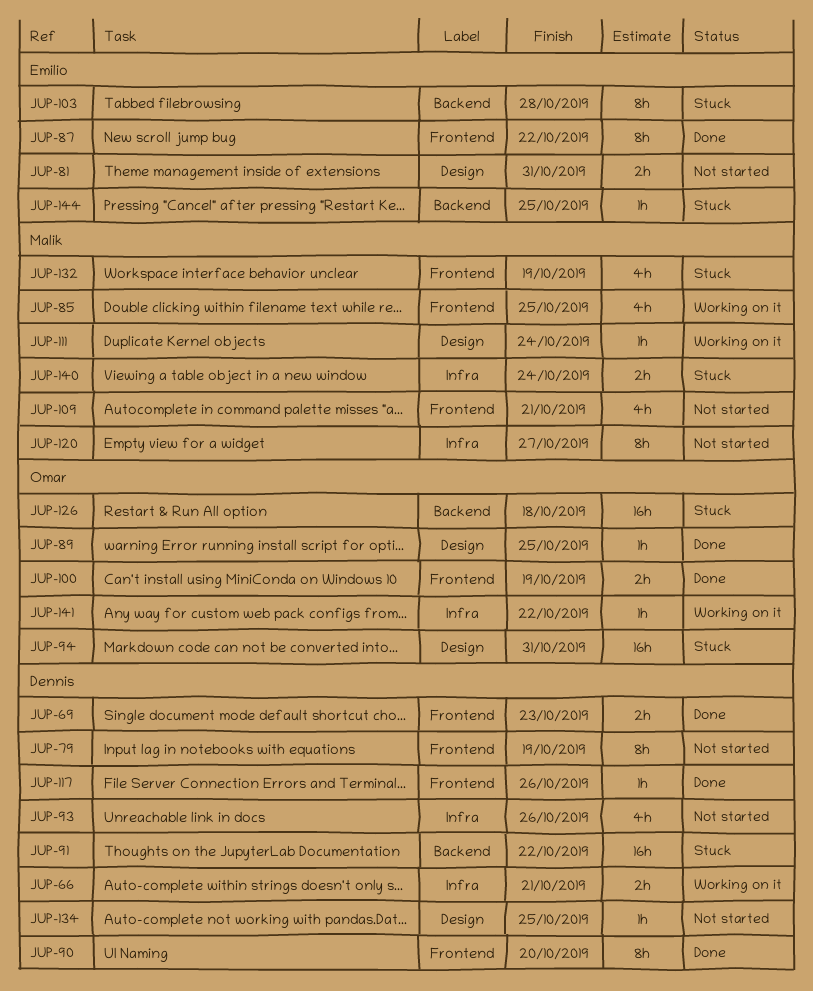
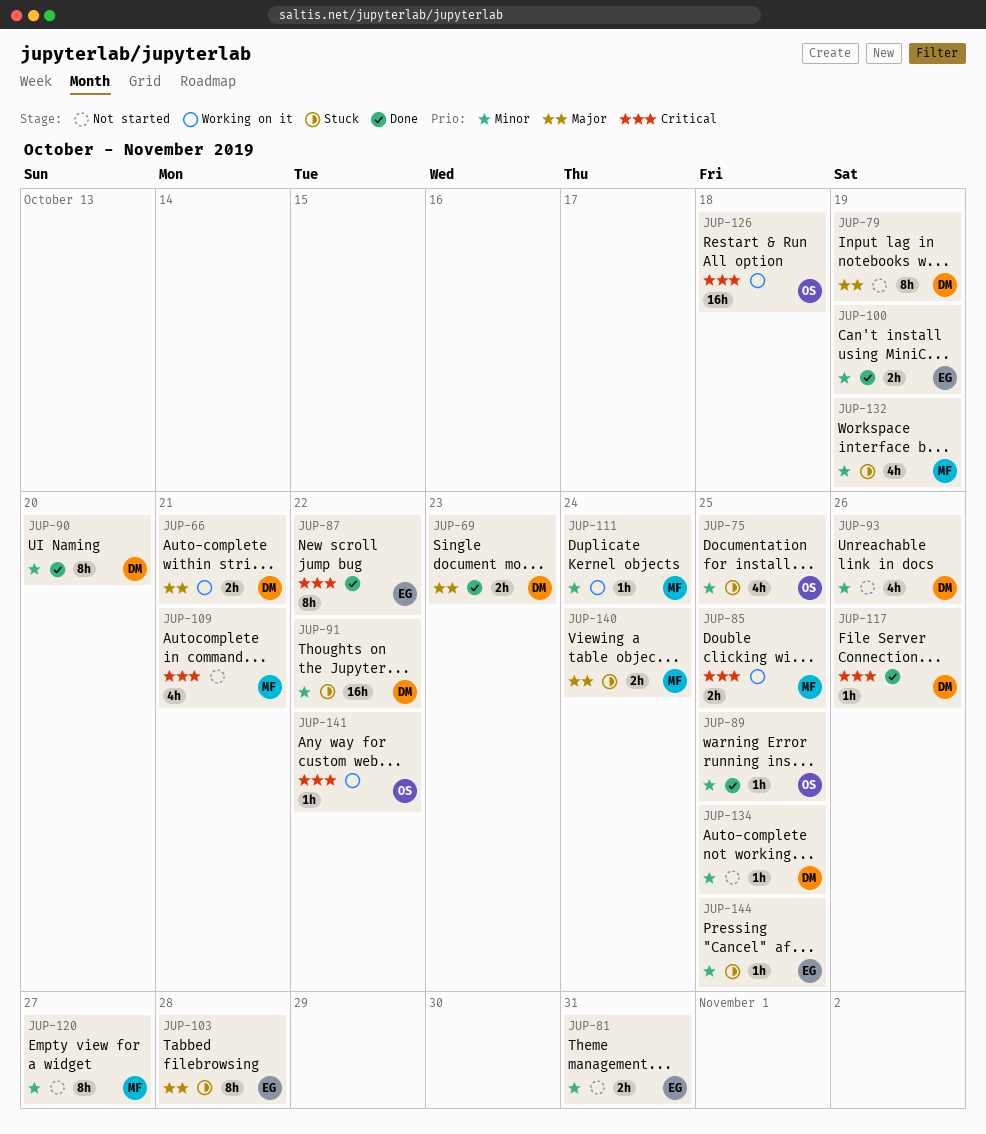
JUP-75: none -> present
JUP-85, estimate: 4h -> 2h
JUP-94: present -> none
JUP-100, owner: Omar -> Emilio
JUP-126, status: Stuck -> Working on it

